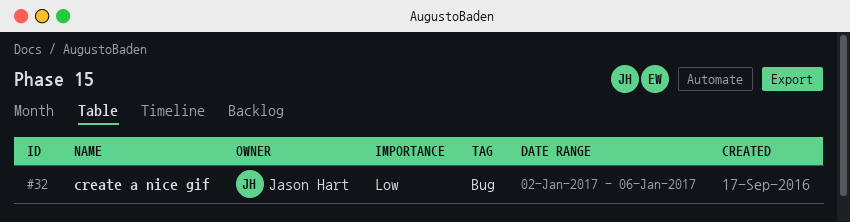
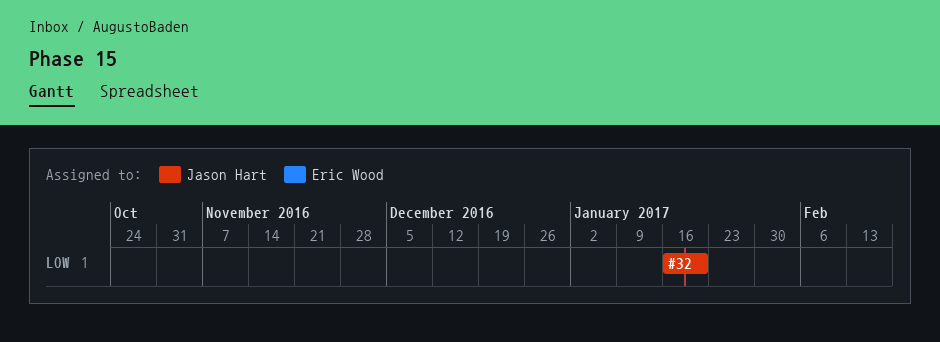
#32, start: Jan 2 -> Jan 16
#32, due: Jan 6 -> Jan 20

